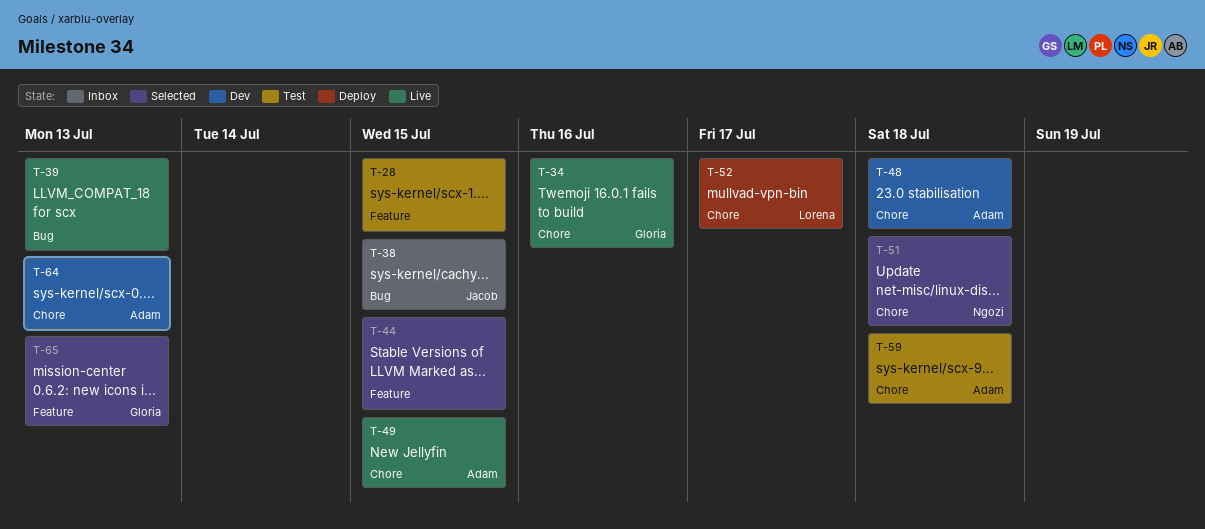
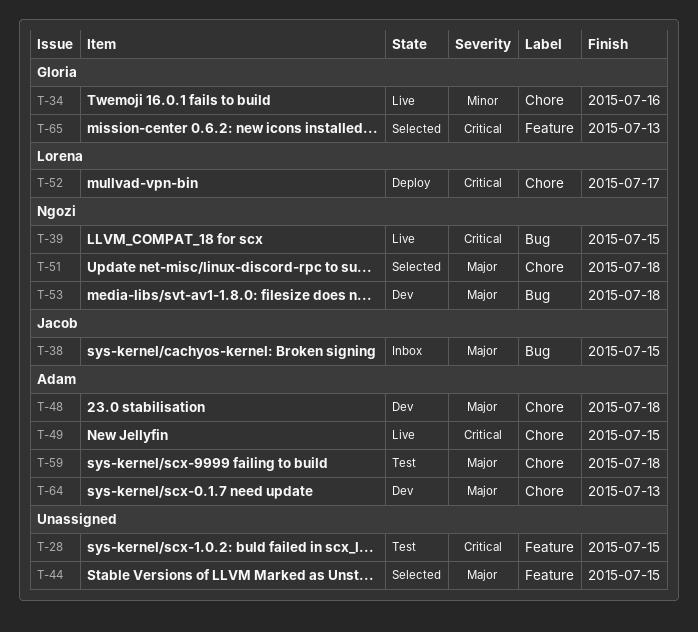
T-39, owner: none -> Ngozi
T-39, due: Jul 13 -> Jul 15
T-53: none -> present

